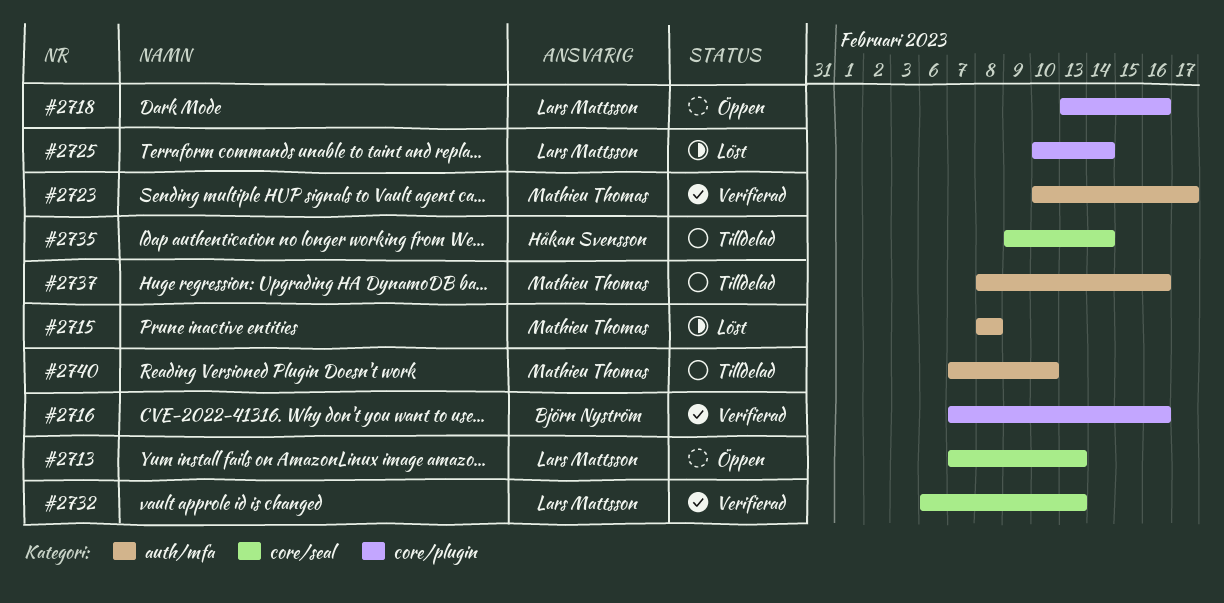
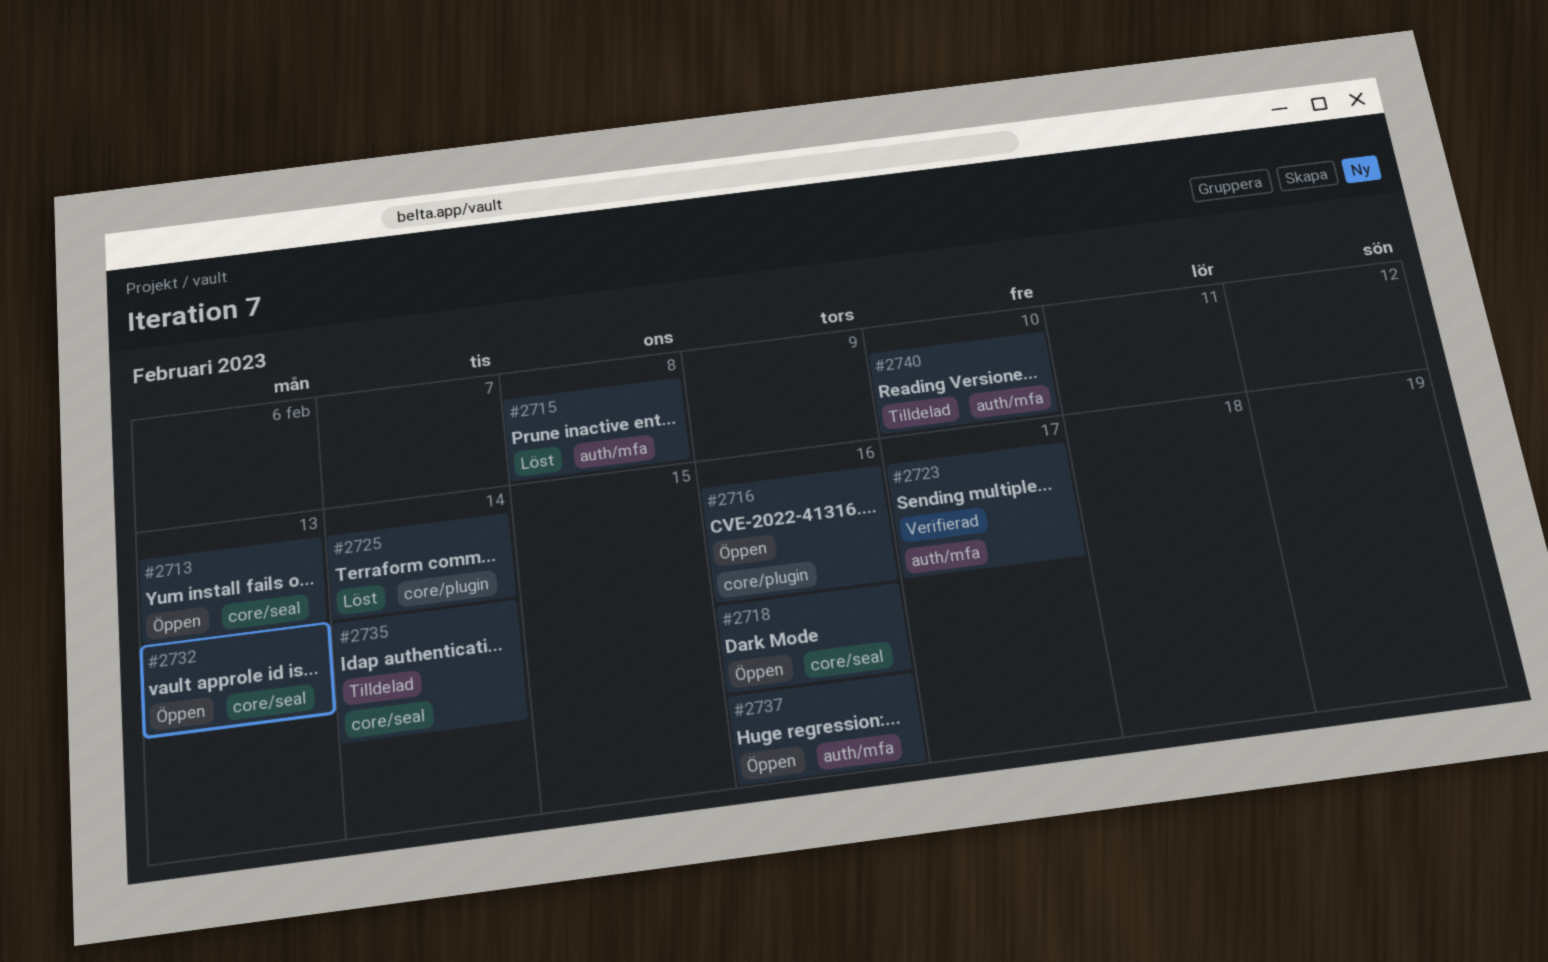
#2716, status: Verifierad -> Öppen
#2718, label: core/plugin -> core/seal
#2732, status: Verifierad -> Öppen
#2737, status: Tilldelad -> Öppen

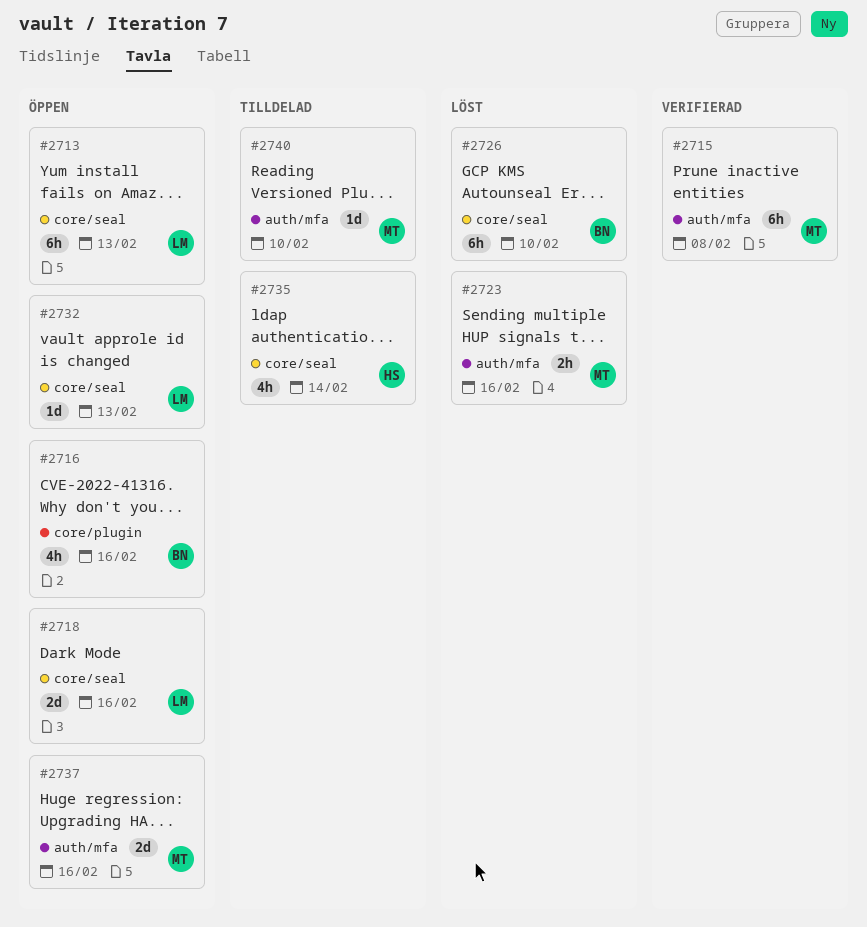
#2715, status: Löst -> Verifierad
#2723, status: Verifierad -> Löst
#2723, due: Feb 17 -> Feb 16
#2725: present -> none
#2726: none -> present

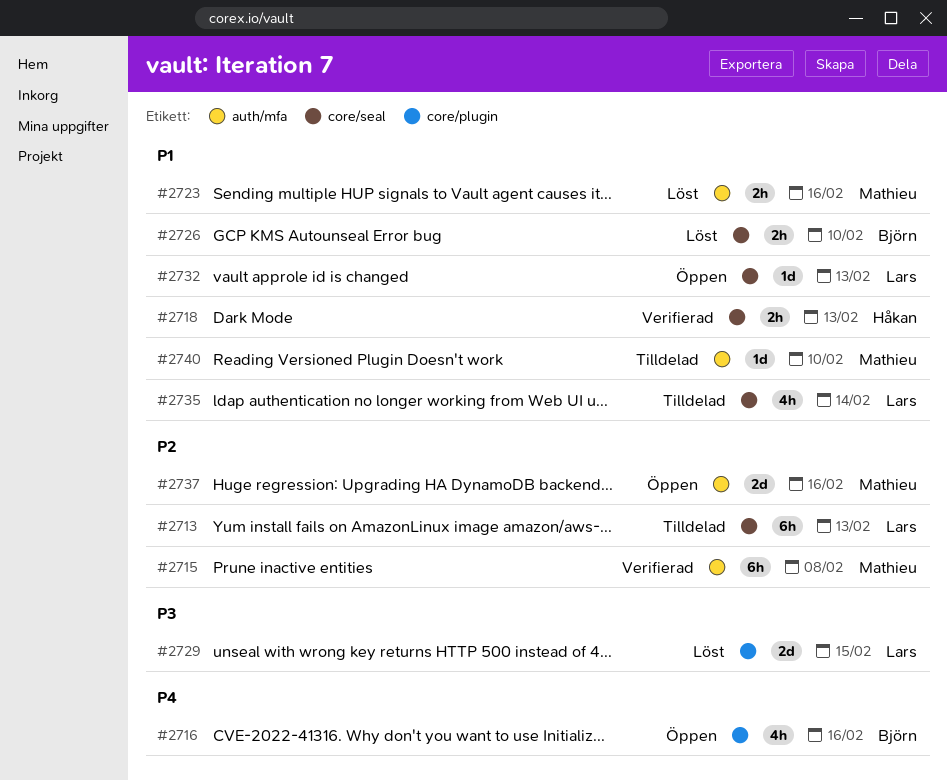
#2713, status: Öppen -> Tilldelad
#2718, status: Öppen -> Verifierad
#2718, owner: Lars -> Håkan
#2718, estimate: 2d -> 2h
#2718, due: Feb 16 -> Feb 13
#2726, estimate: 6h -> 2h
#2729: none -> present
#2735, owner: Håkan -> Lars

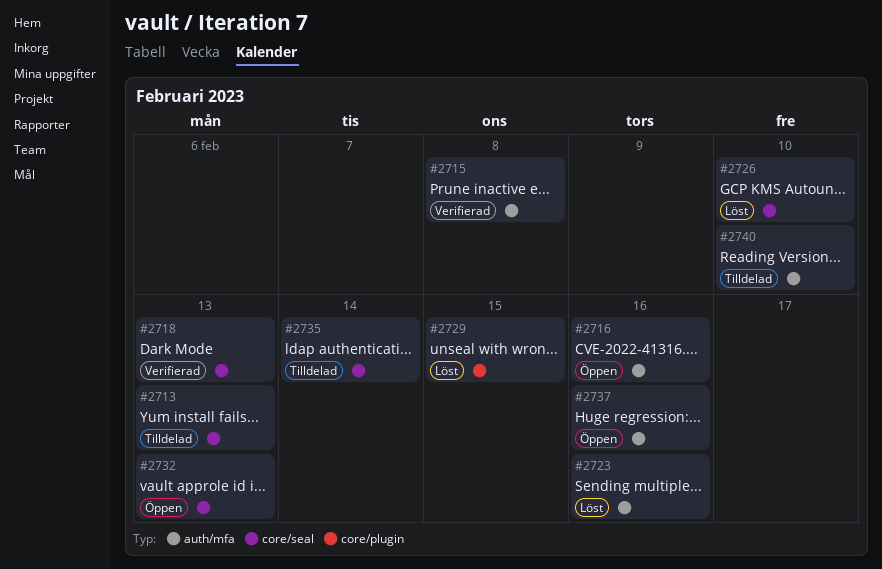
#2716, label: core/plugin -> auth/mfa

